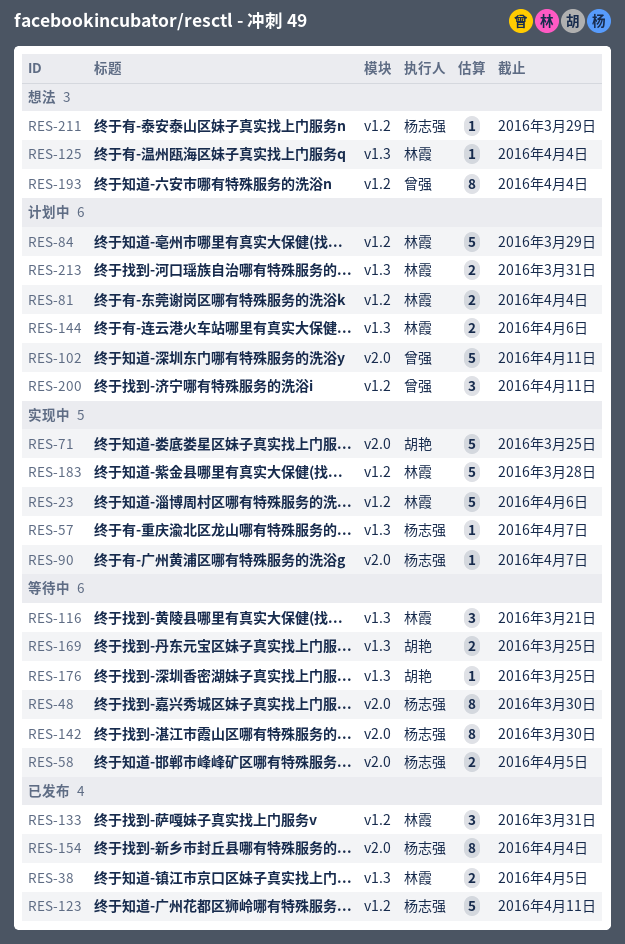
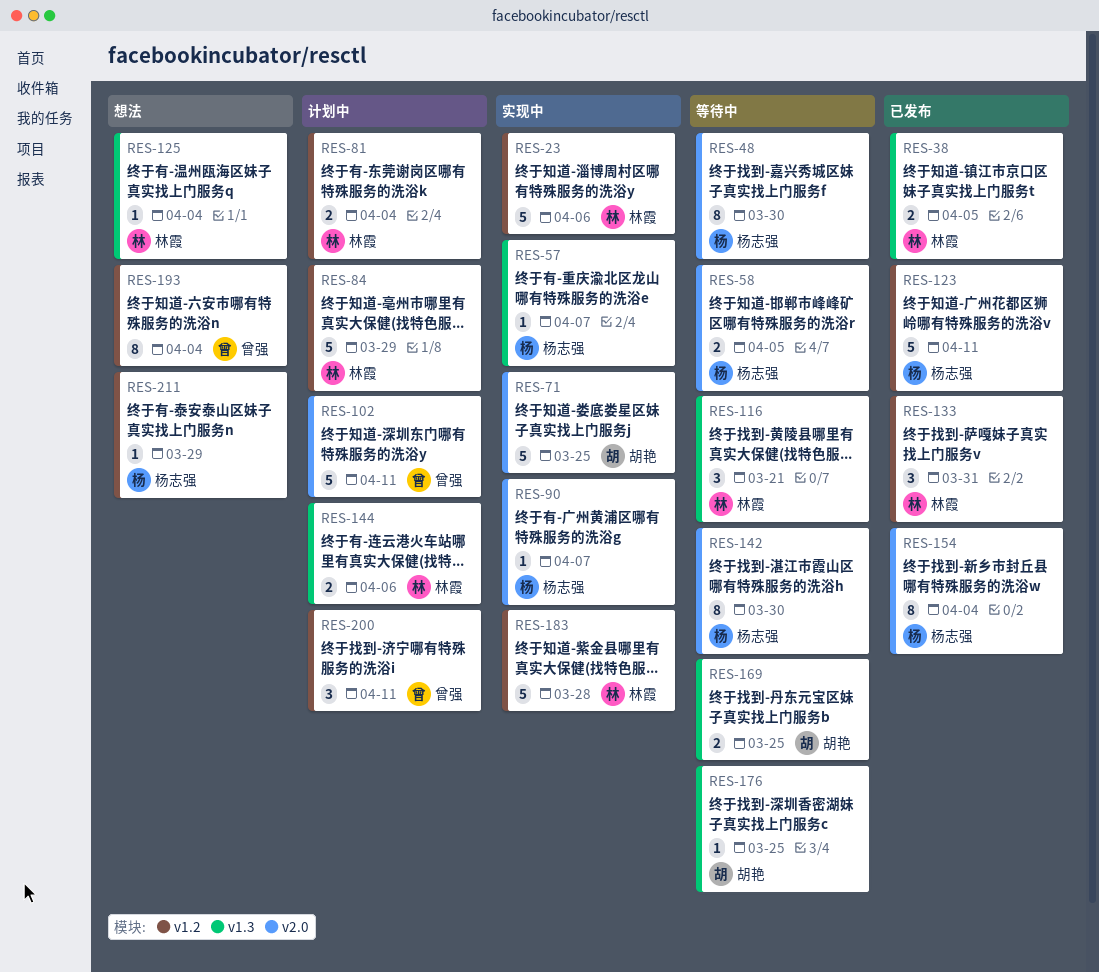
RES-213: present -> none

